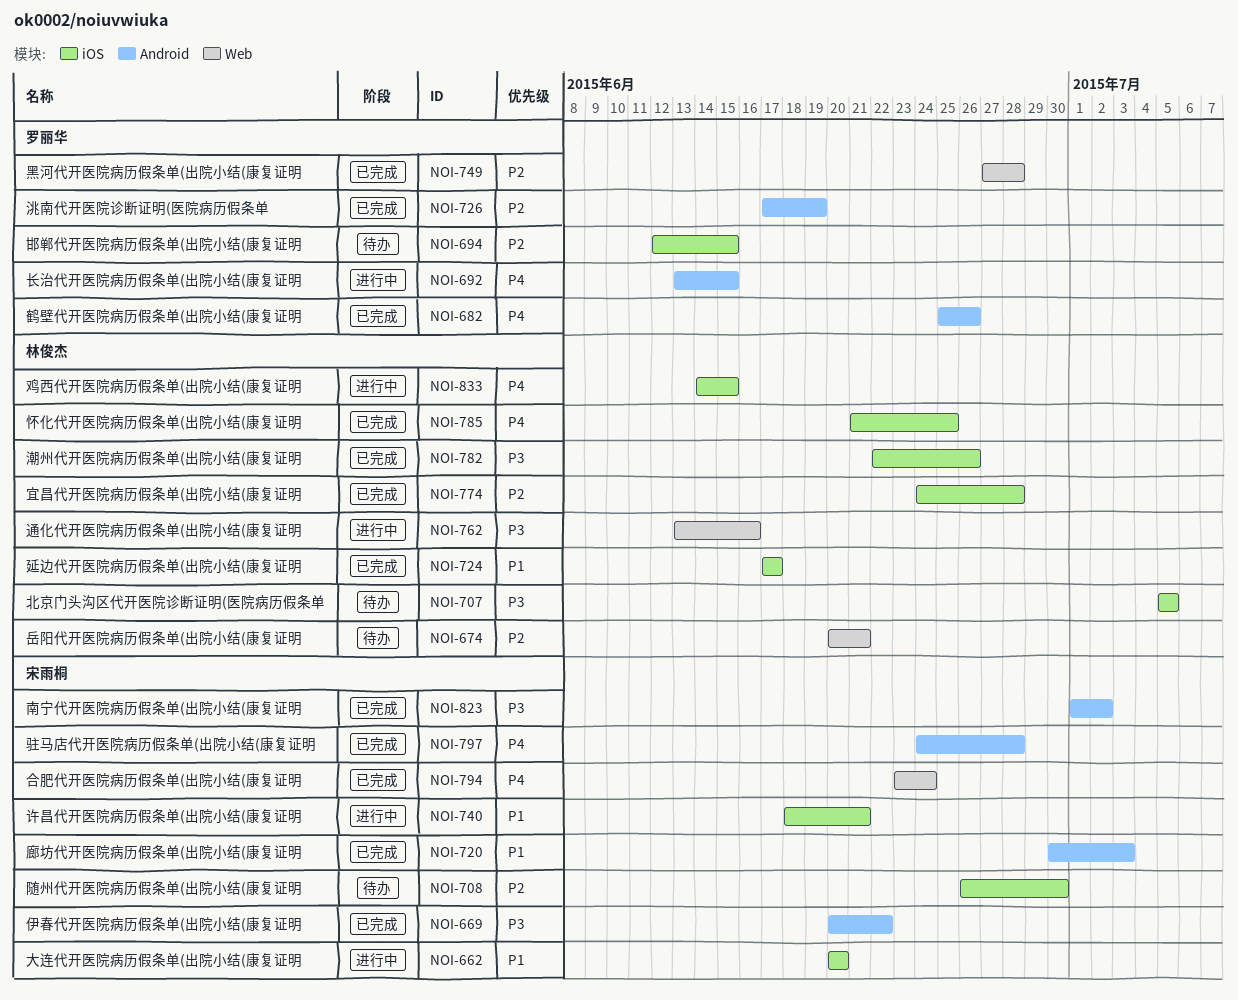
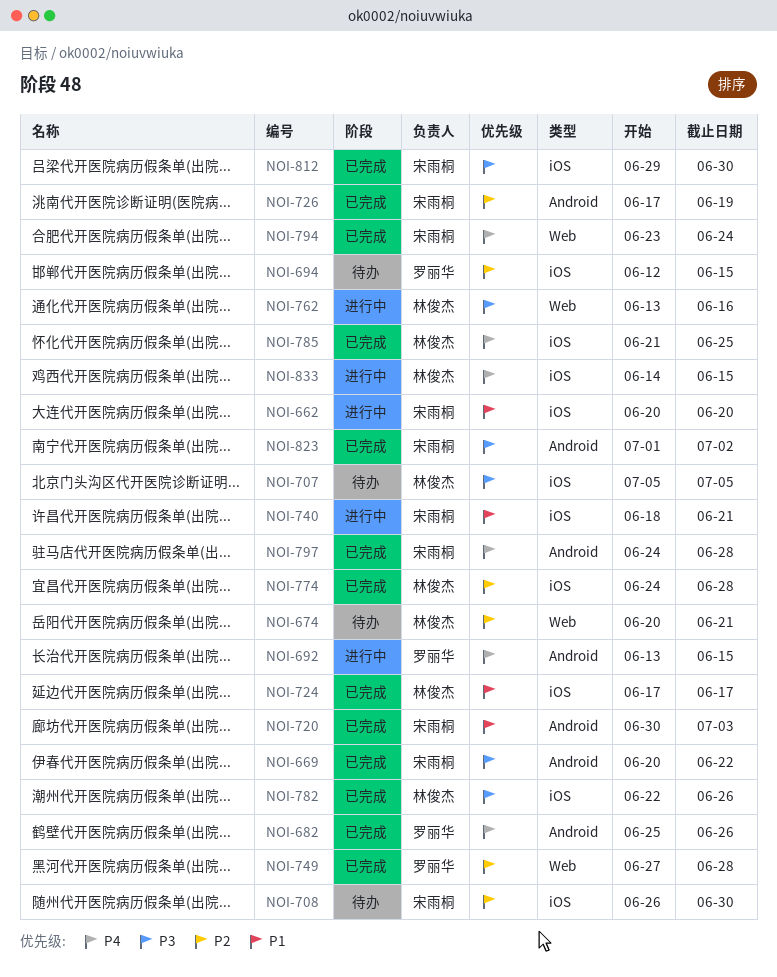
NOI-726, owner: 罗丽华 -> 宋雨桐
NOI-812: none -> present

